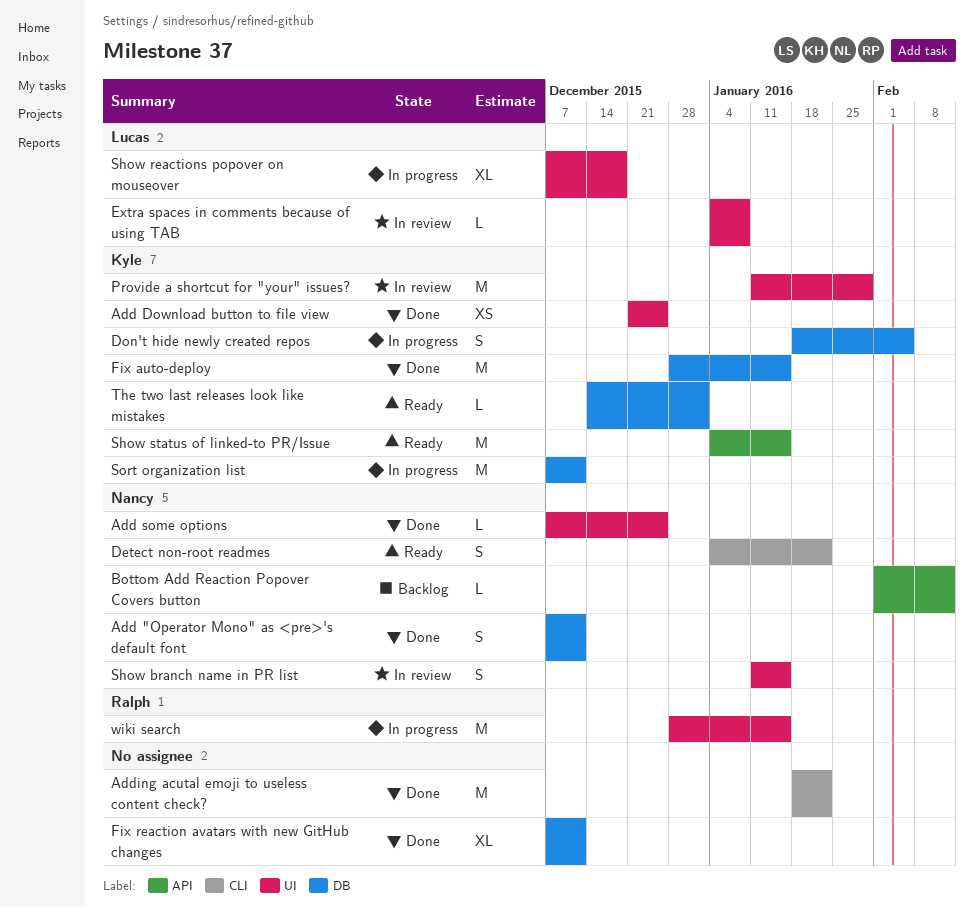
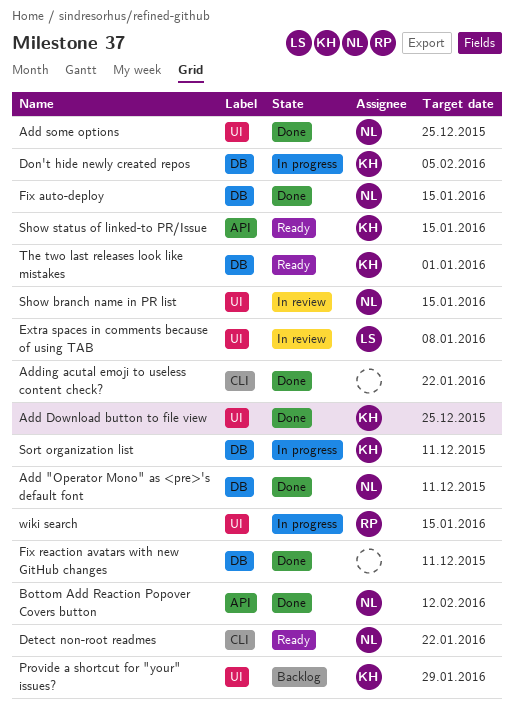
Bottom Add Reaction Popover Covers button, status: Backlog -> Done
Fix auto-deploy, owner: Kyle -> Nancy
Provide a shortcut for "your" issues?, status: In review -> Backlog
Show reactions popover on mouseover: present -> none

